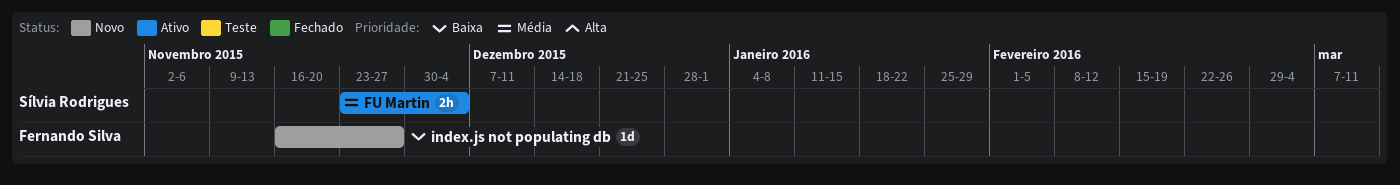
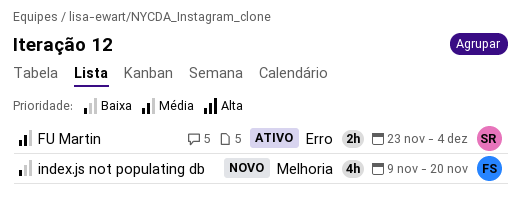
index.js not populating db, estimate: 1d -> 4h
index.js not populating db, start: Nov 16 -> Nov 9
index.js not populating db, due: Nov 27 -> Nov 20

